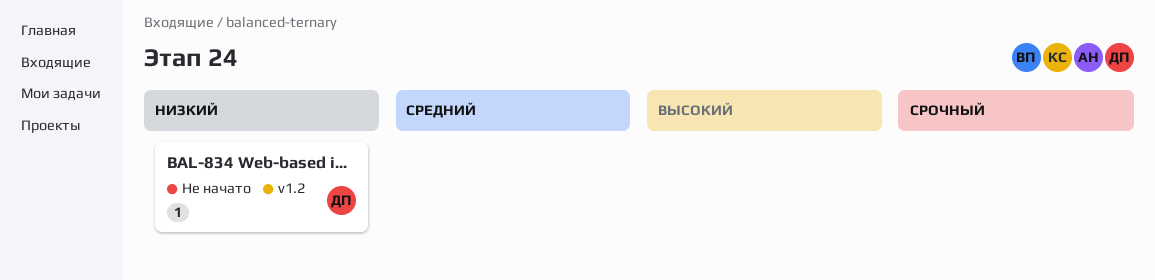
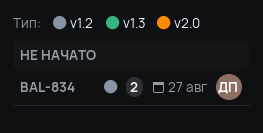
BAL-834, estimate: 1 -> 2

